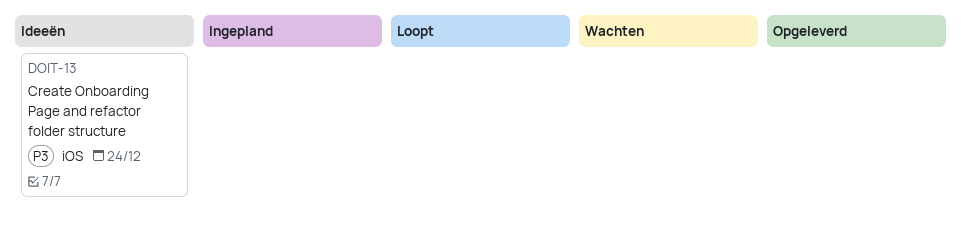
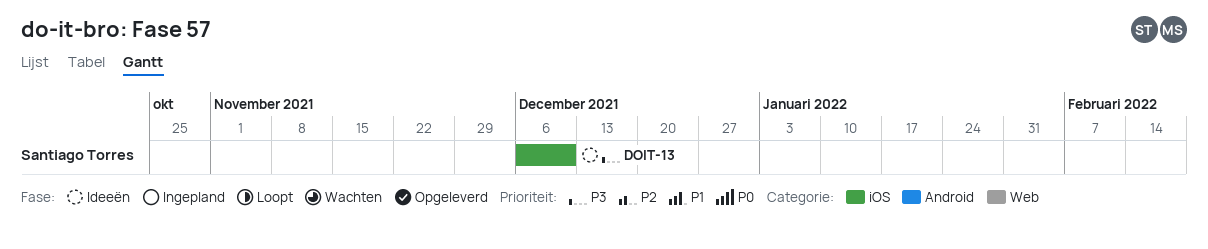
DOIT-13, due: Dec 24 -> Dec 10

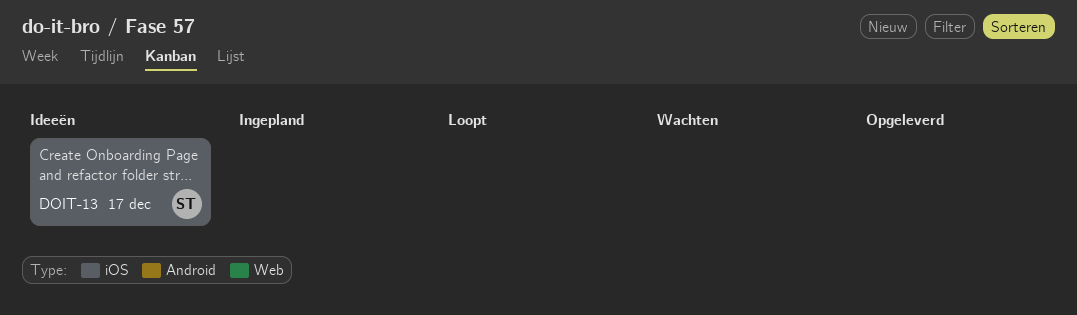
DOIT-13, due: Dec 10 -> Dec 17

